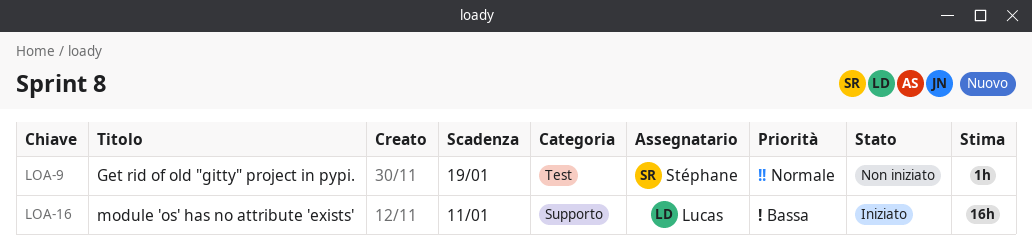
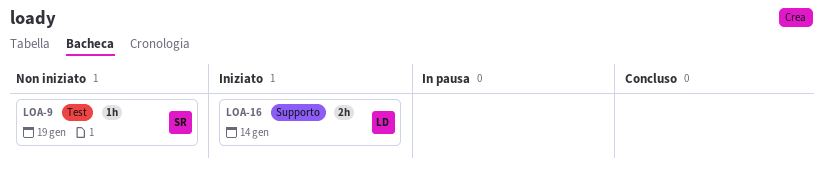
LOA-16, estimate: 16h -> 2h
LOA-16, due: Jan 11 -> Jan 14

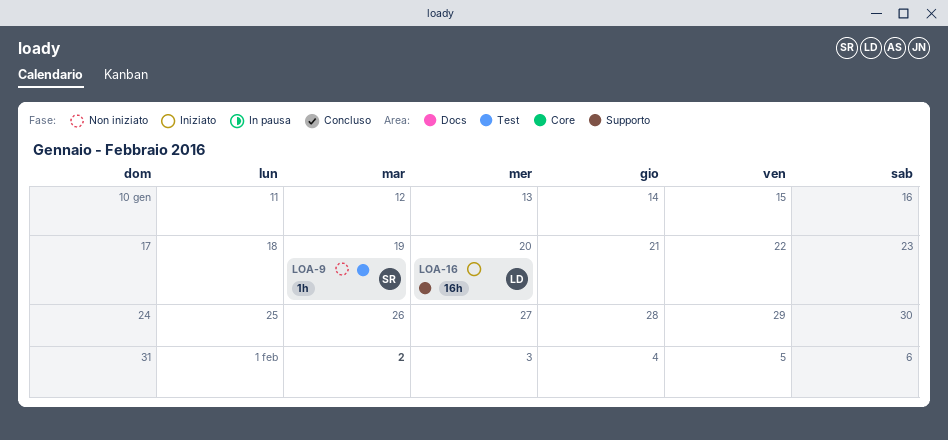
LOA-16, estimate: 2h -> 16h
LOA-16, due: Jan 14 -> Jan 20

